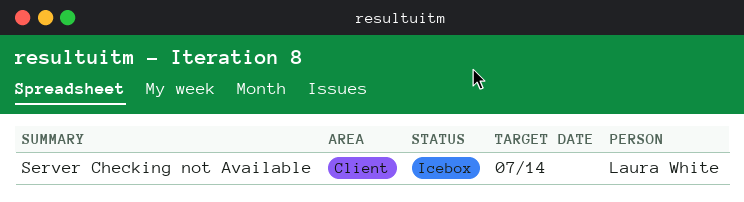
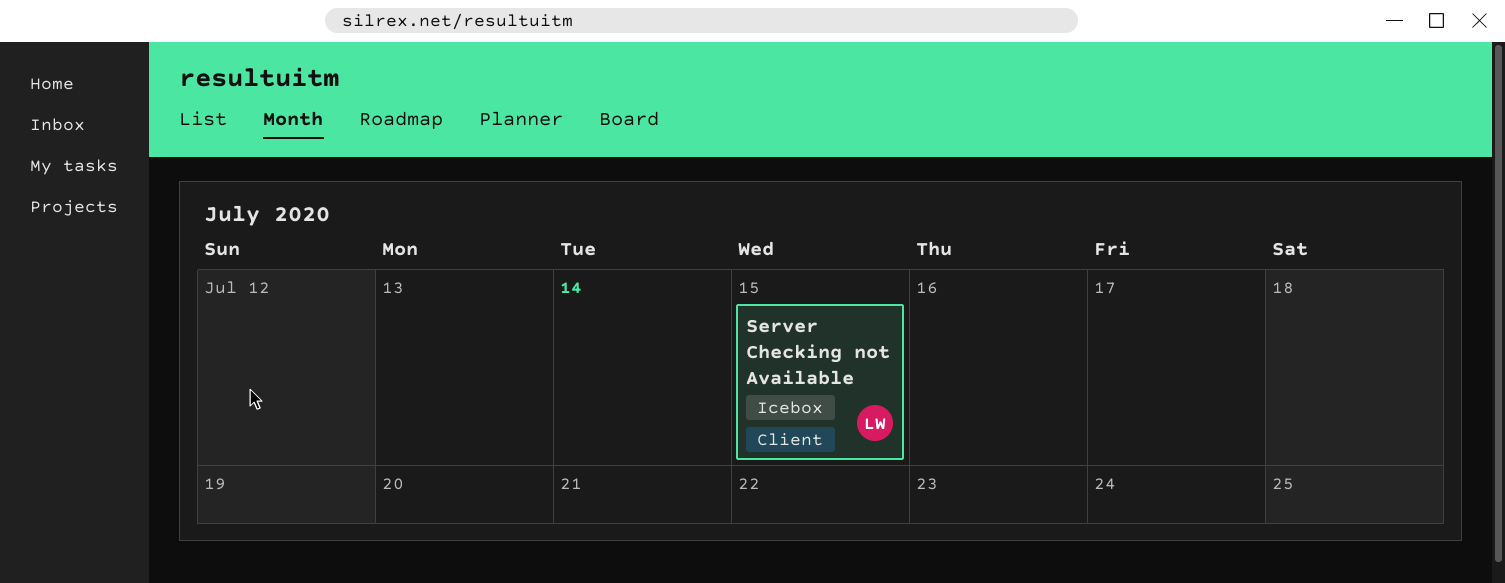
Server Checking not Available, due: Jul 14 -> Jul 15

